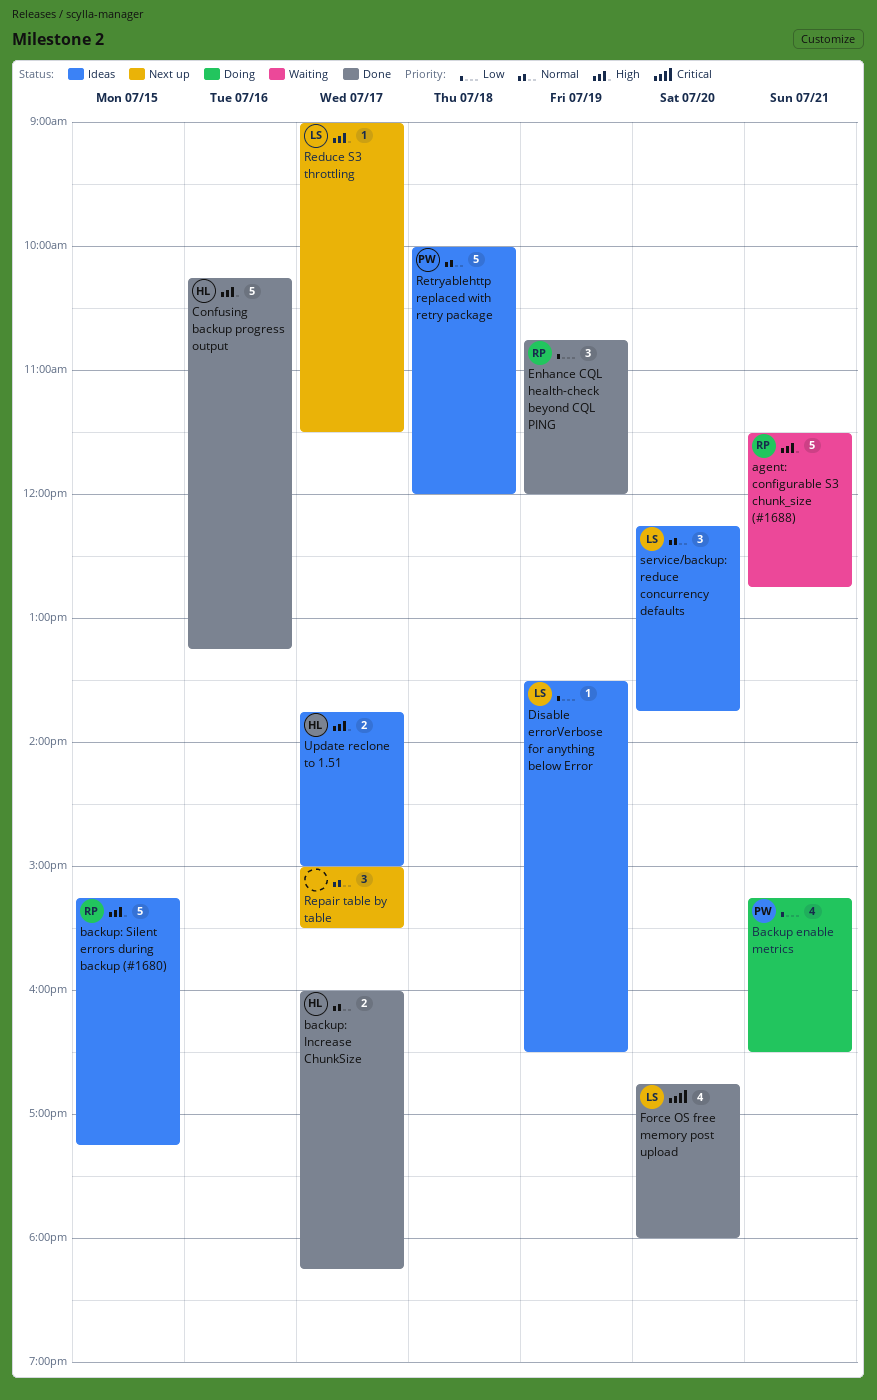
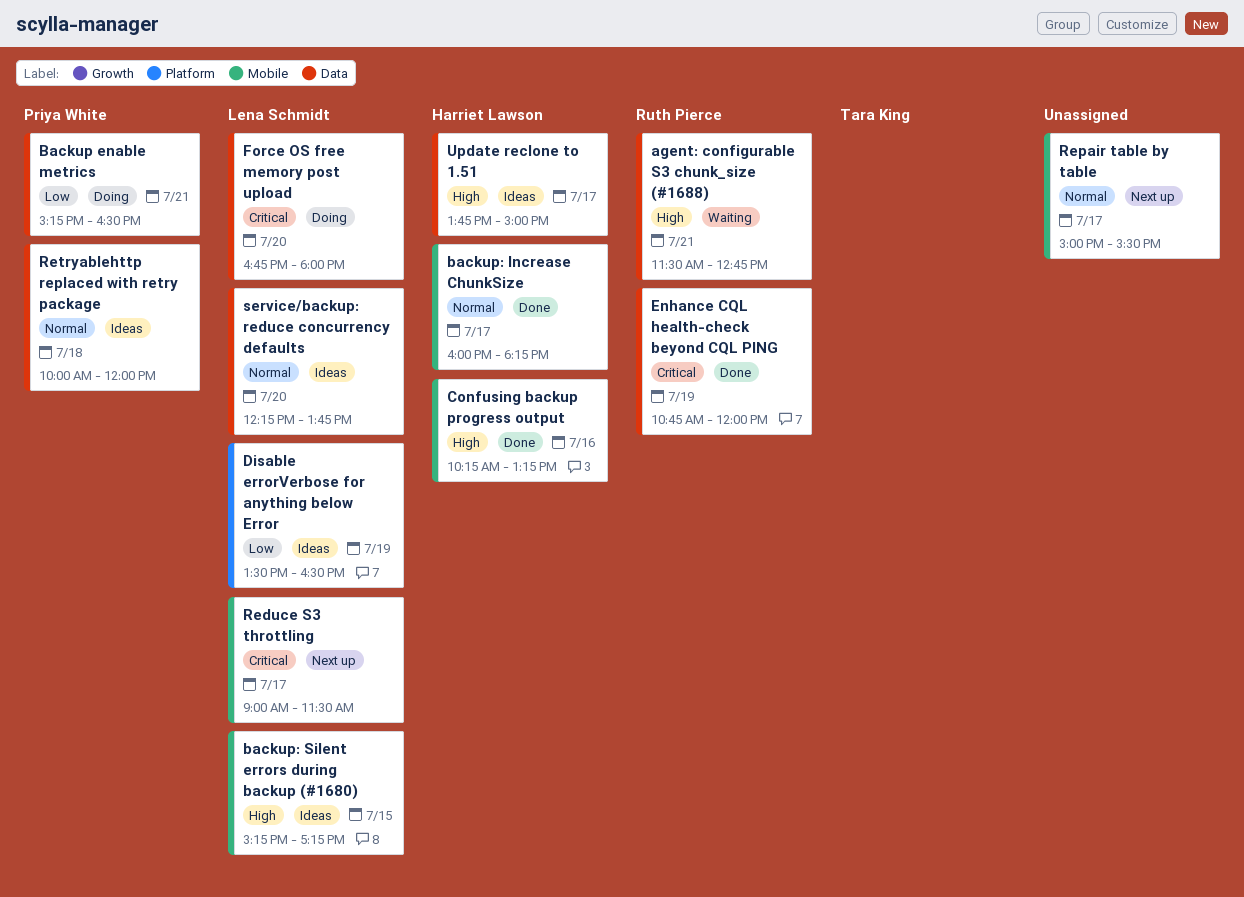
backup: Silent errors during backup (#1680), owner: Ruth Pierce -> Lena Schmidt
Enhance CQL health-check beyond CQL PING, priority: Low -> Critical
Force OS free memory post upload, status: Done -> Doing
Reduce S3 throttling, priority: High -> Critical

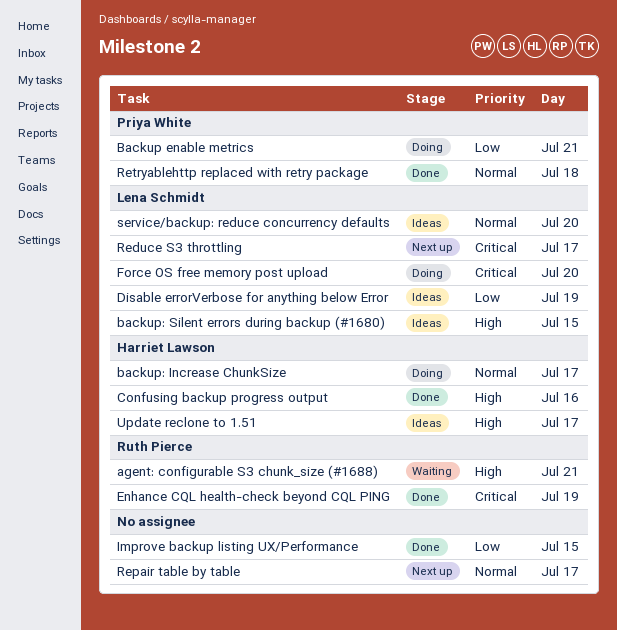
backup: Increase ChunkSize, status: Done -> Doing
Improve backup listing UX/Performance: none -> present
Retryablehttp replaced with retry package, status: Ideas -> Done

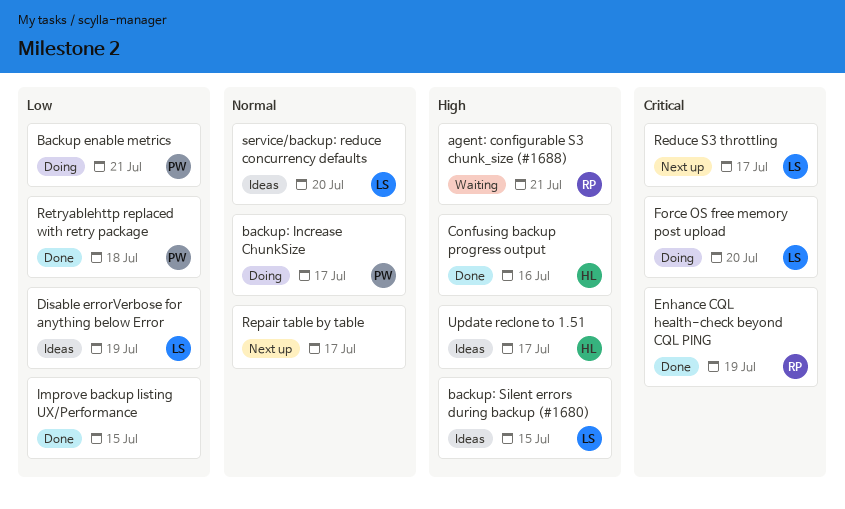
backup: Increase ChunkSize, owner: Harriet Lawson -> Priya White
Retryablehttp replaced with retry package, priority: Normal -> Low

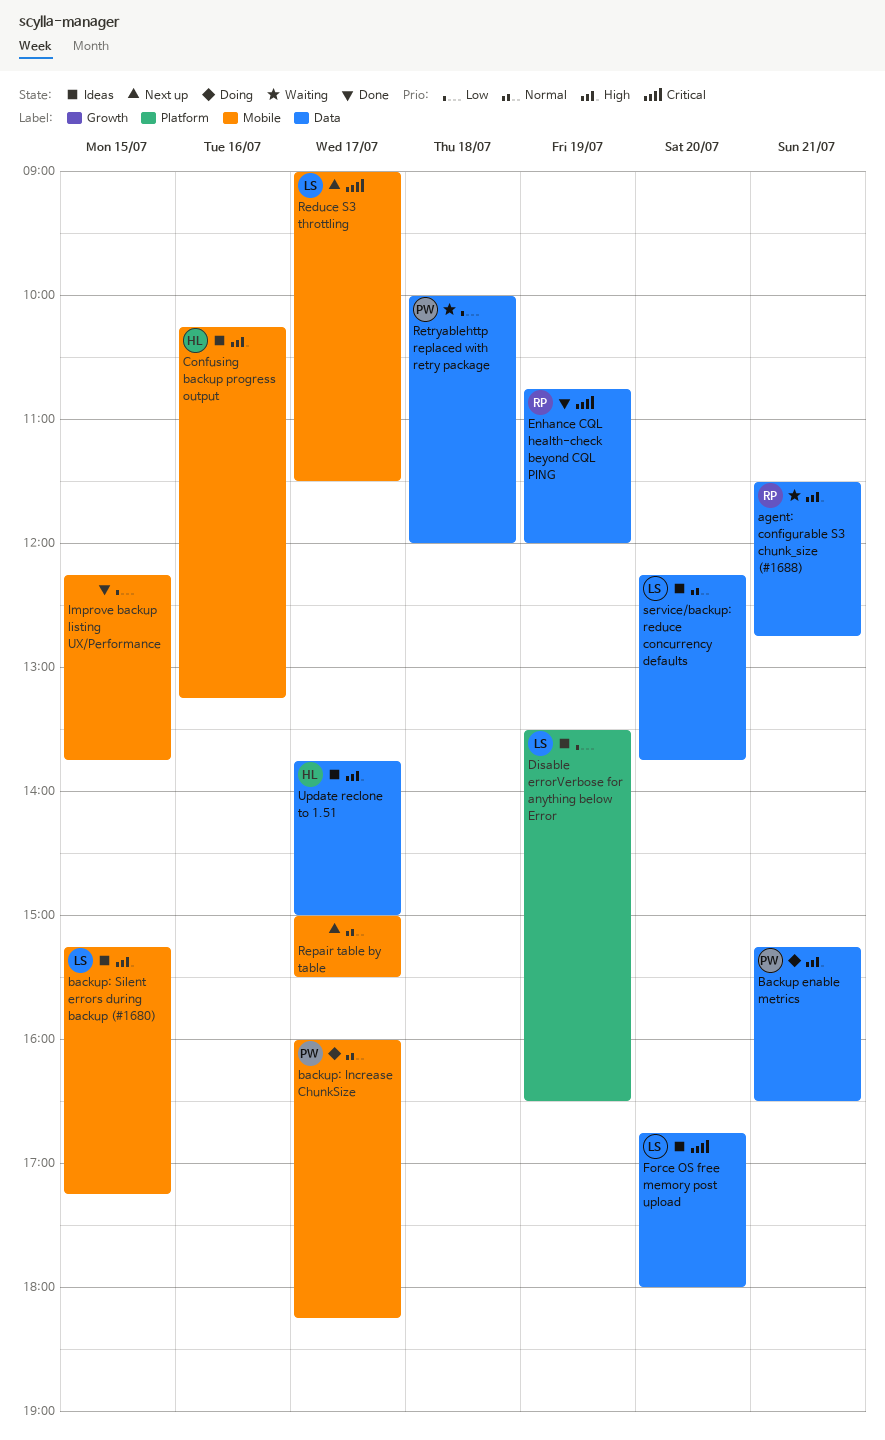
Backup enable metrics, priority: Low -> High
Confusing backup progress output, status: Done -> Ideas
Force OS free memory post upload, status: Doing -> Ideas
Retryablehttp replaced with retry package, status: Done -> Waiting

